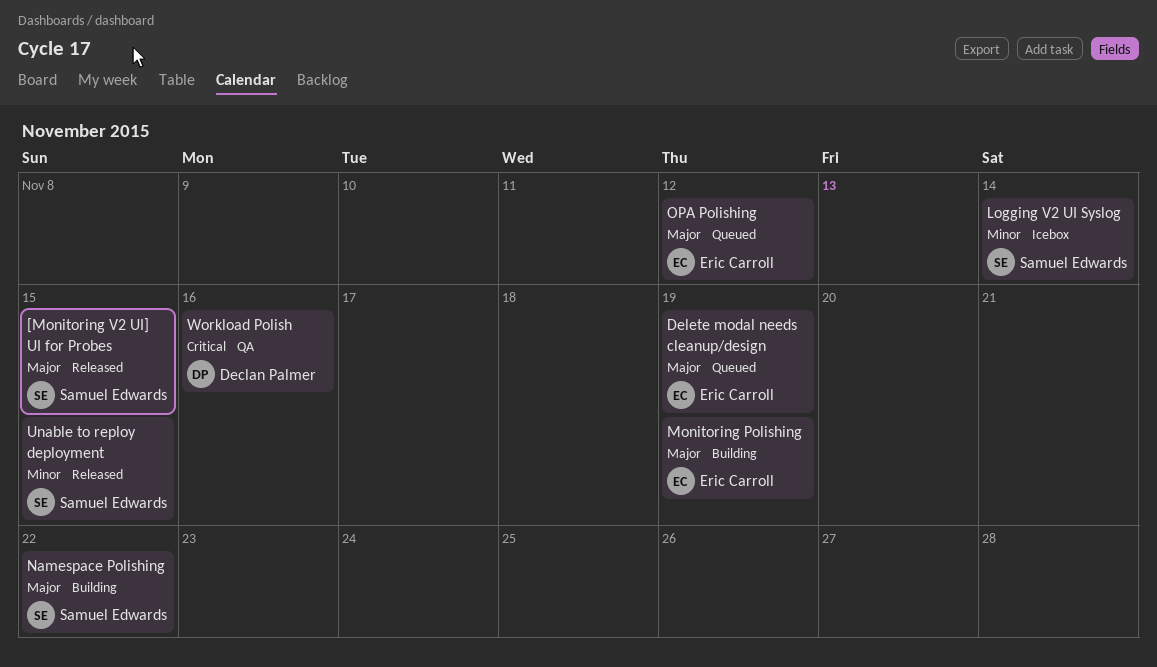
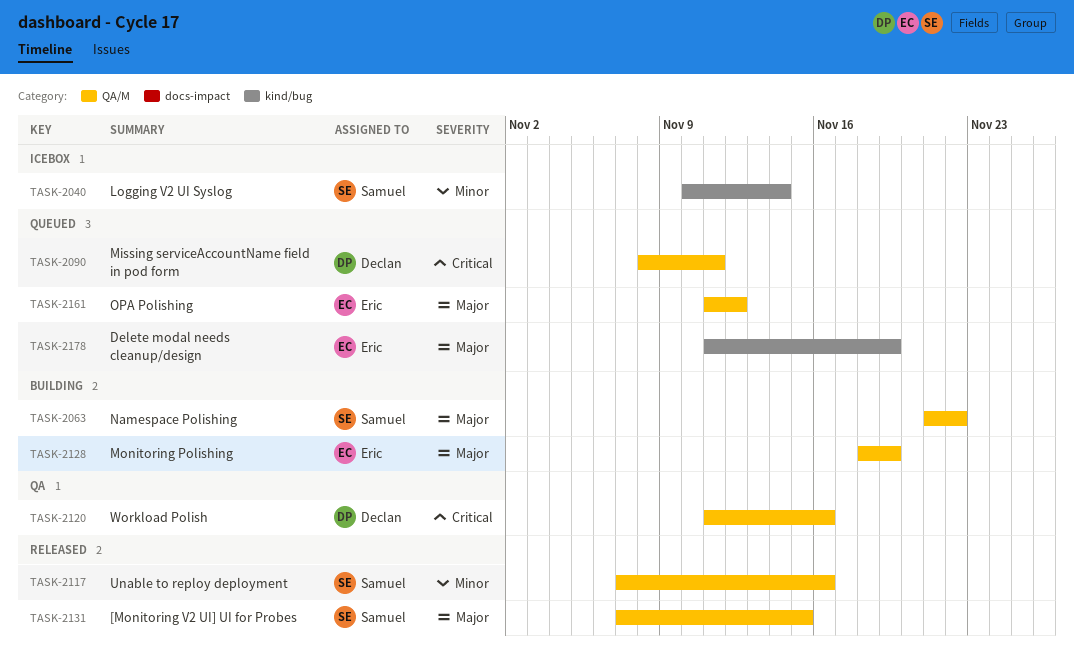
Missing serviceAccountName field in pod form: none -> present
Unable to reploy deployment, due: Nov 15 -> Nov 16

